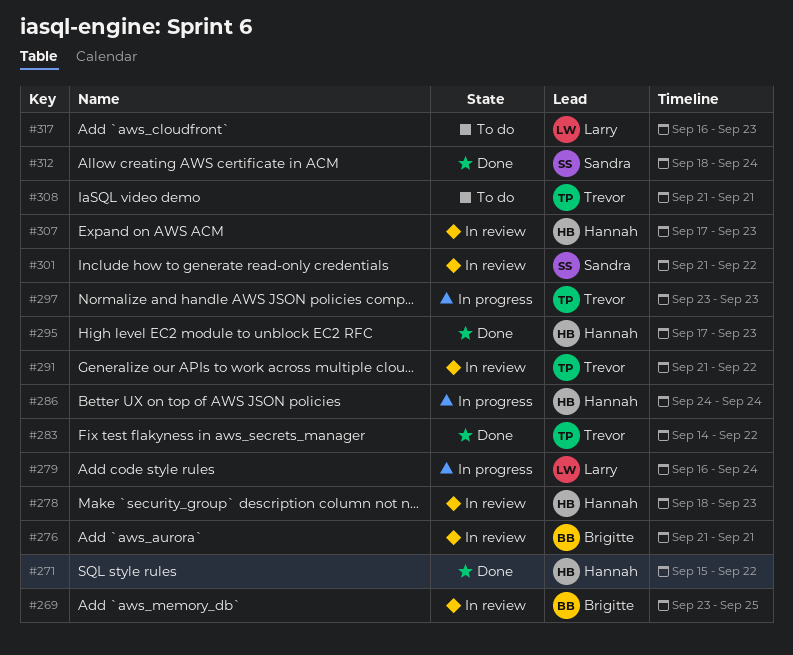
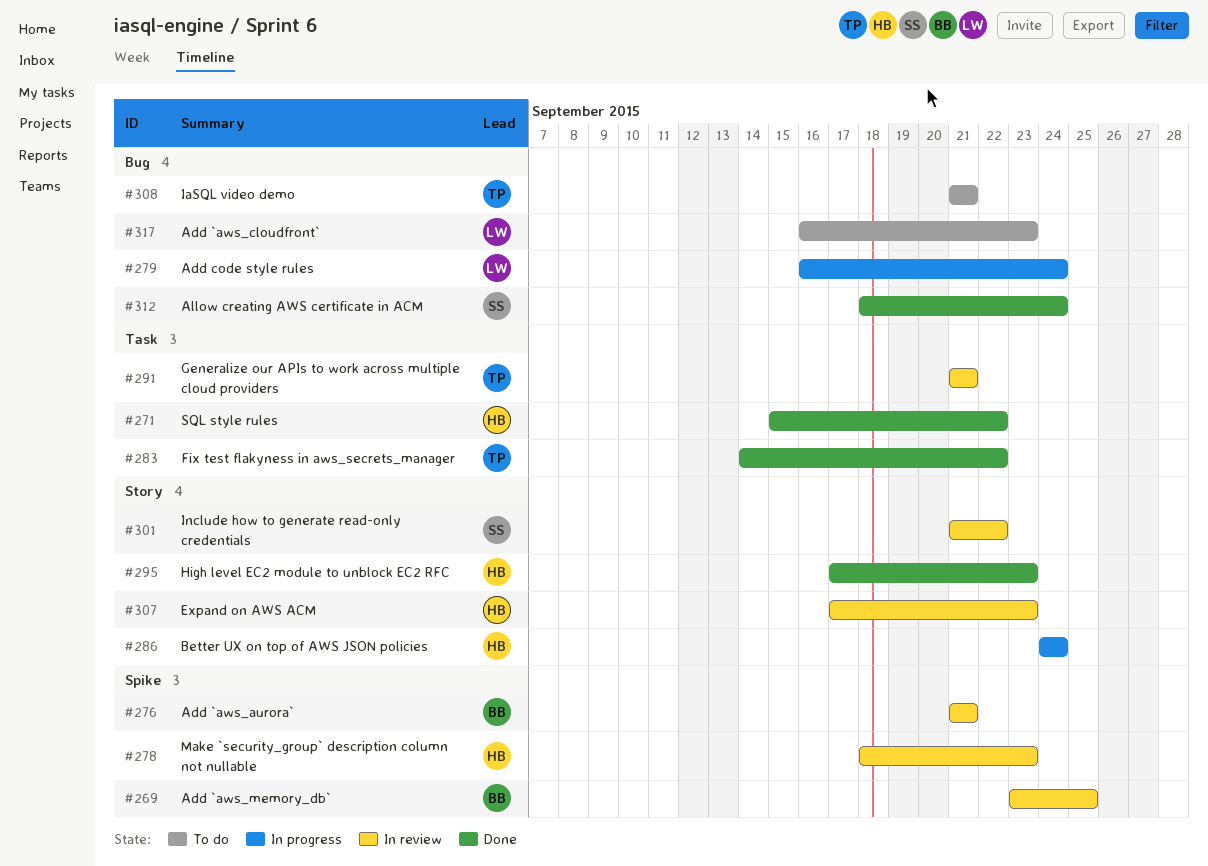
#291, due: Sep 22 -> Sep 21
#297: present -> none

